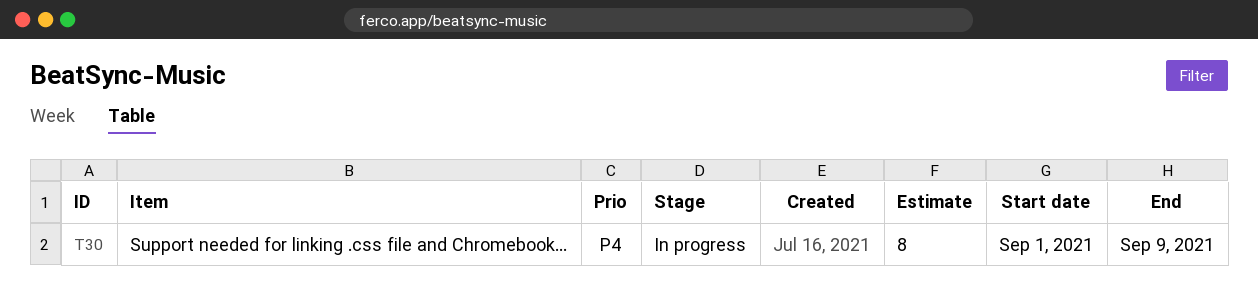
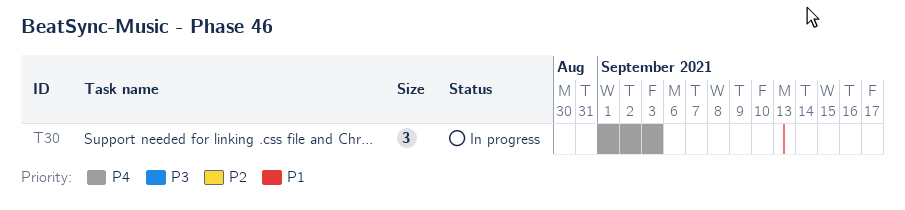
T30, estimate: 8 -> 3
T30, due: Sep 9 -> Sep 3

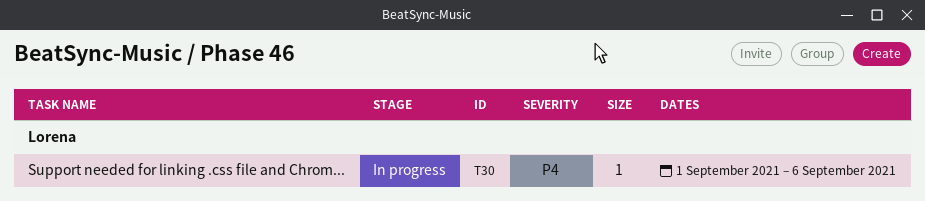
T30, estimate: 3 -> 1
T30, due: Sep 3 -> Sep 6

